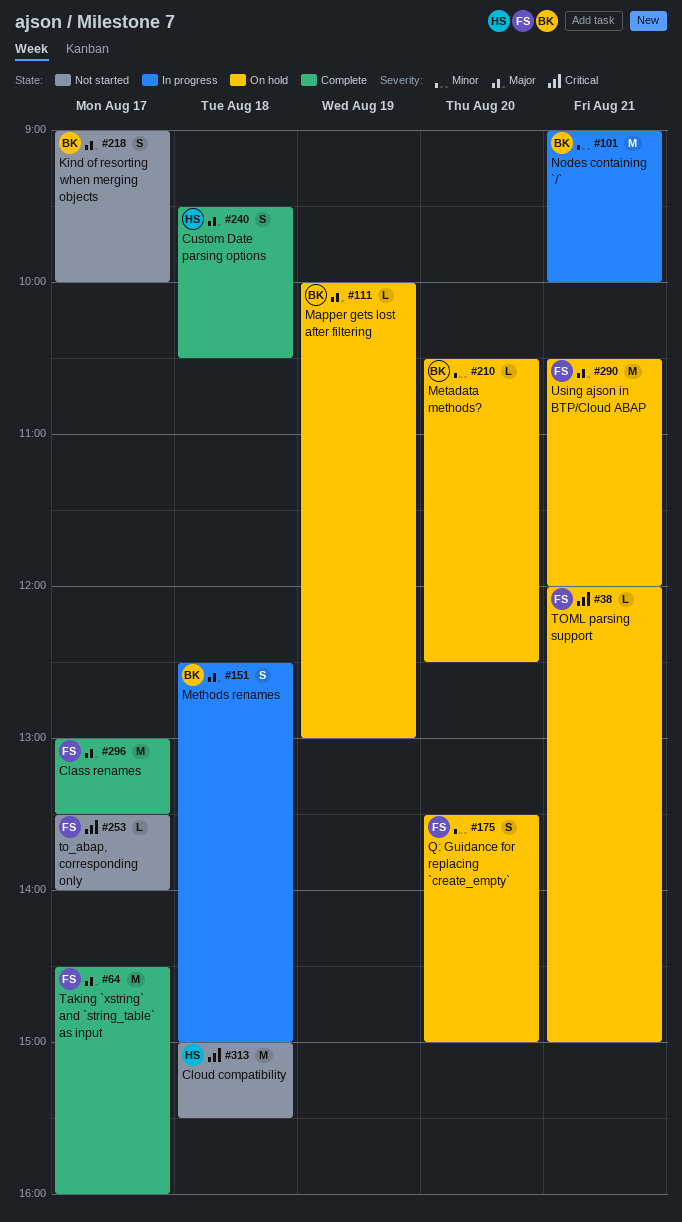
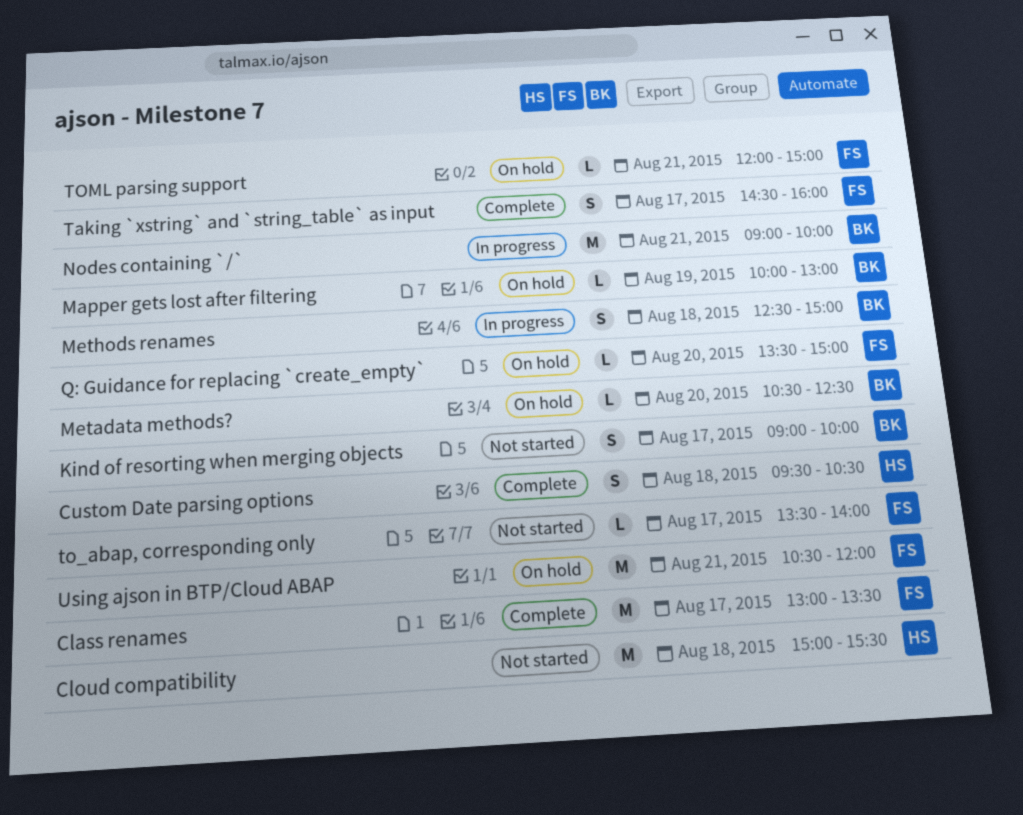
Q: Guidance for replacing `create_empty`, estimate: S -> L
Taking `xstring` and `string_table` as input, estimate: M -> S

